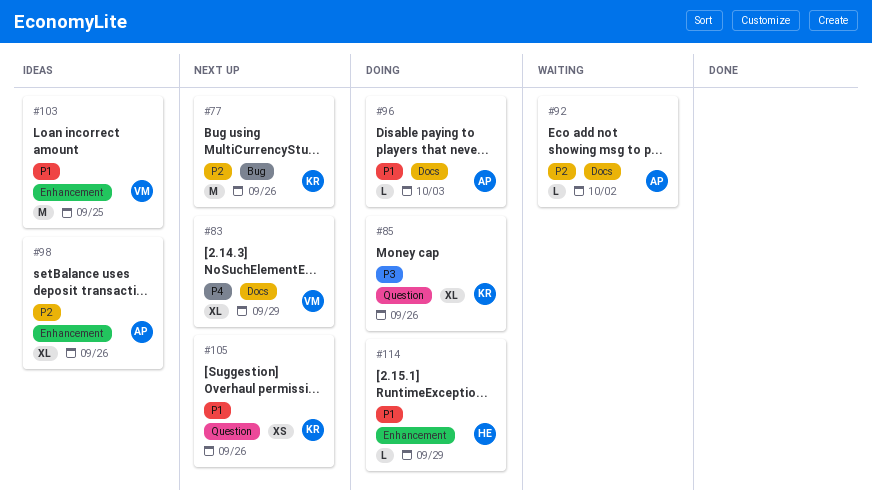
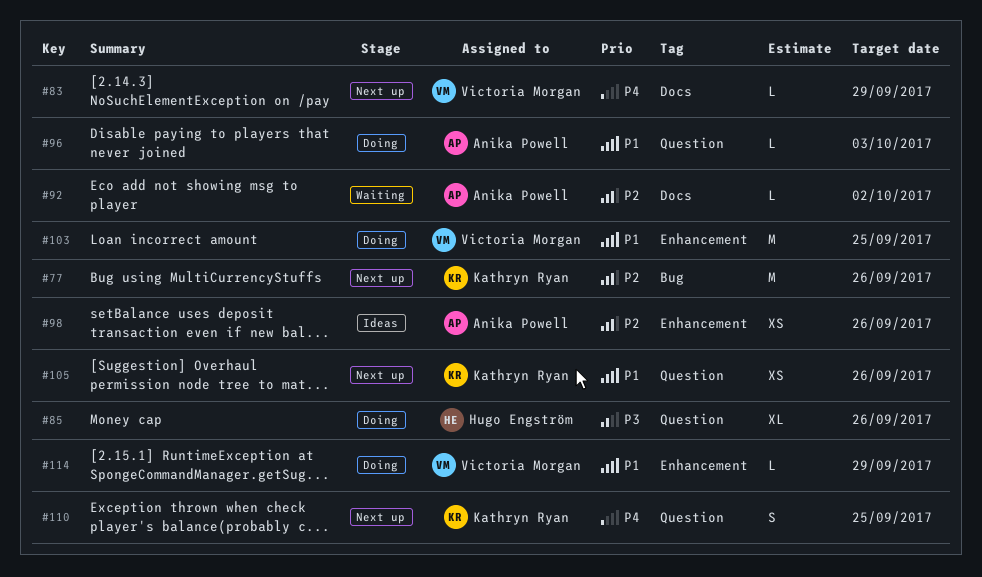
#83, estimate: XL -> L
#85, owner: Kathryn Ryan -> Hugo Engström
#96, label: Docs -> Question
#98, estimate: XL -> XS
#103, status: Ideas -> Doing
#110: none -> present
#114, owner: Hugo Engström -> Victoria Morgan

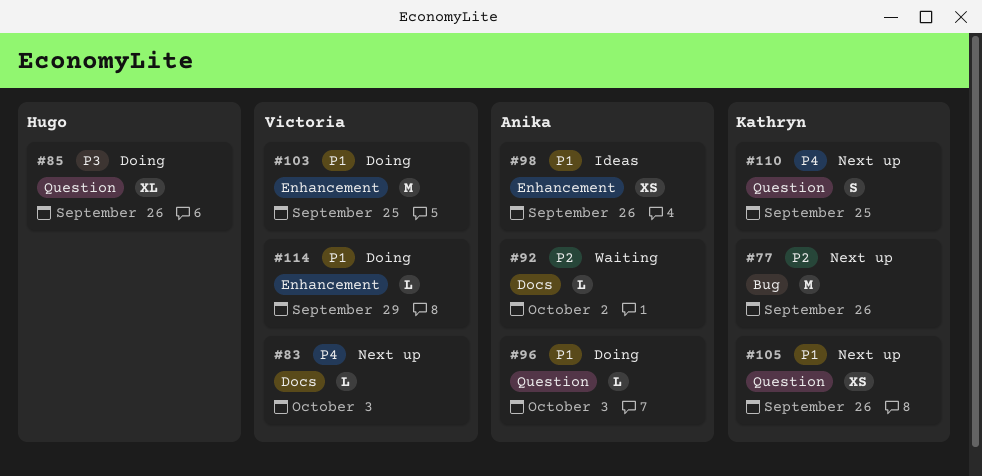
#83, due: Sep 29 -> Oct 3
#98, priority: P2 -> P1

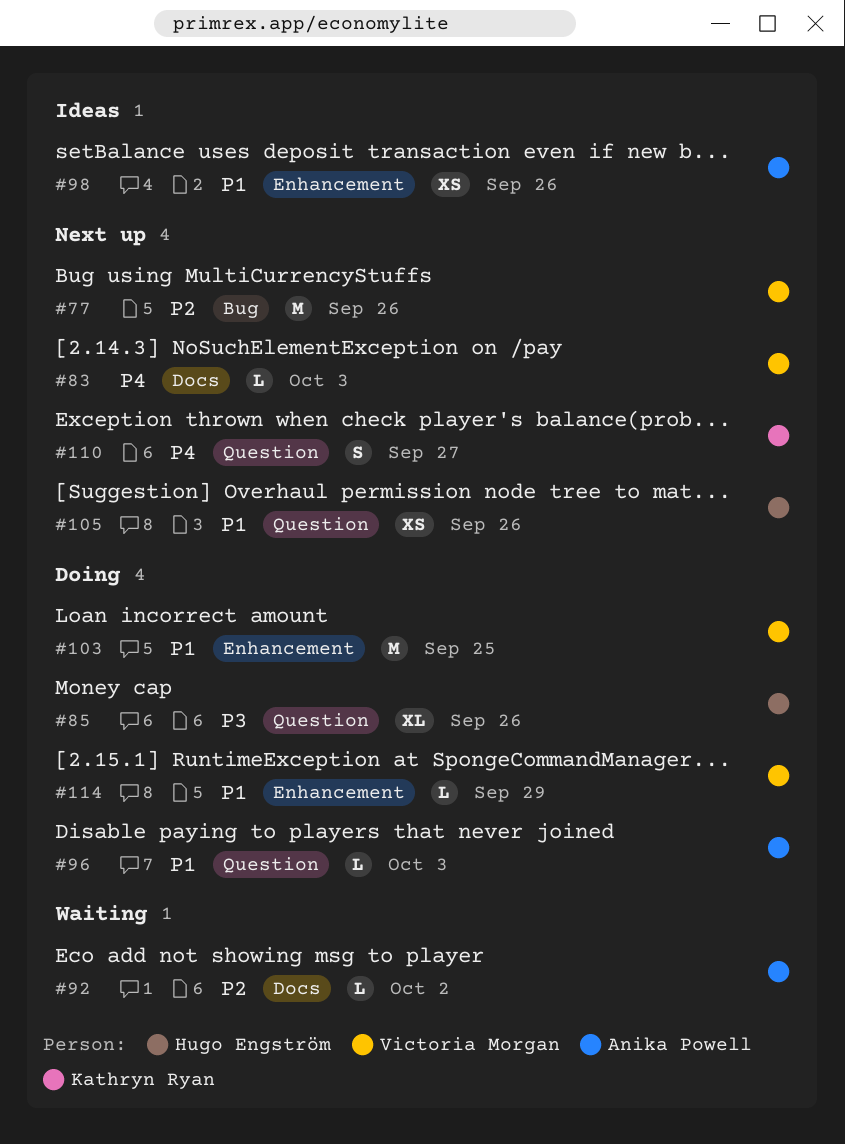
#77, owner: Kathryn Ryan -> Victoria Morgan
#105, owner: Kathryn Ryan -> Hugo Engström
#110, due: Sep 25 -> Sep 27

